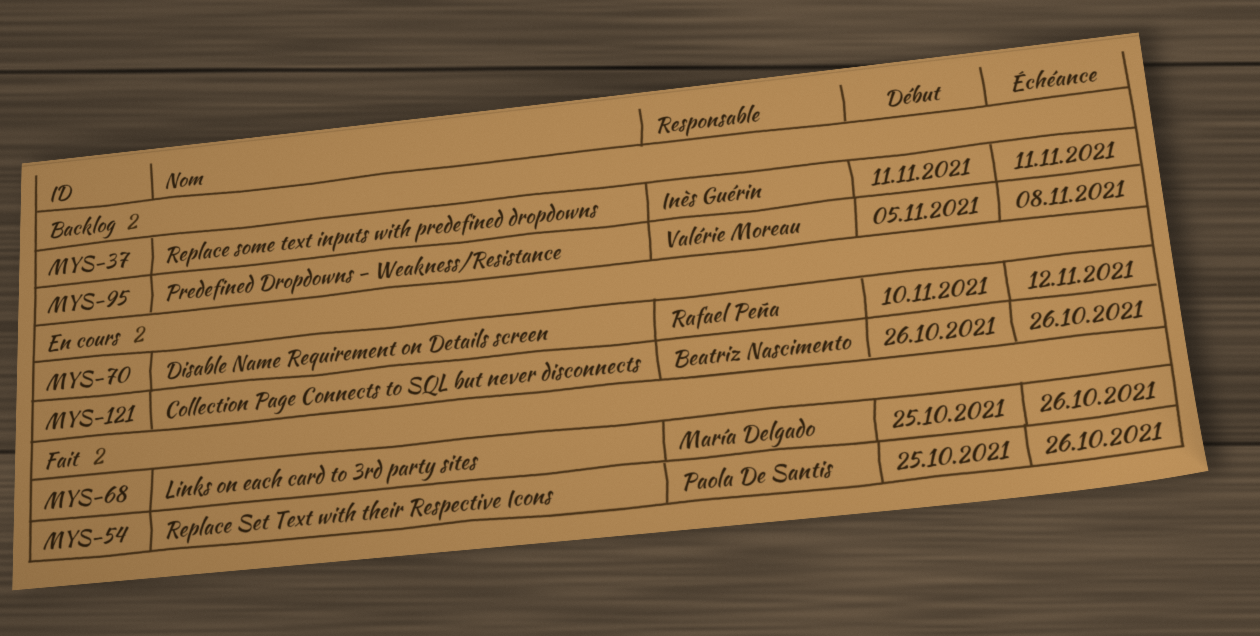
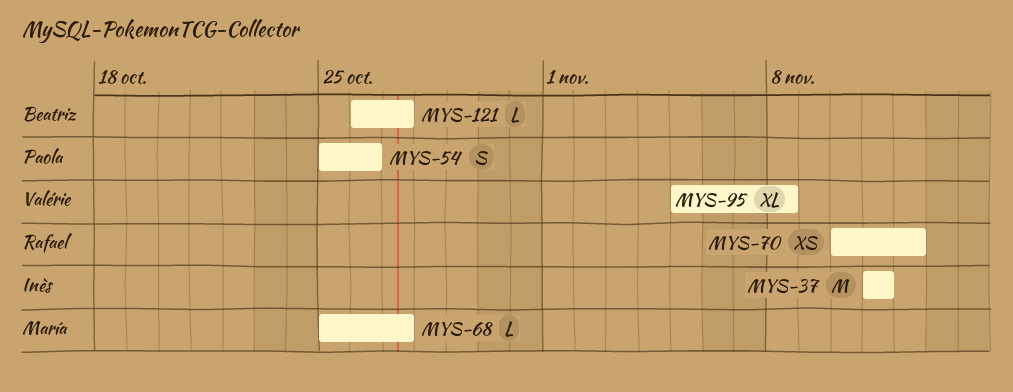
MYS-68, due: Oct 26 -> Oct 27
MYS-121, due: Oct 26 -> Oct 27

